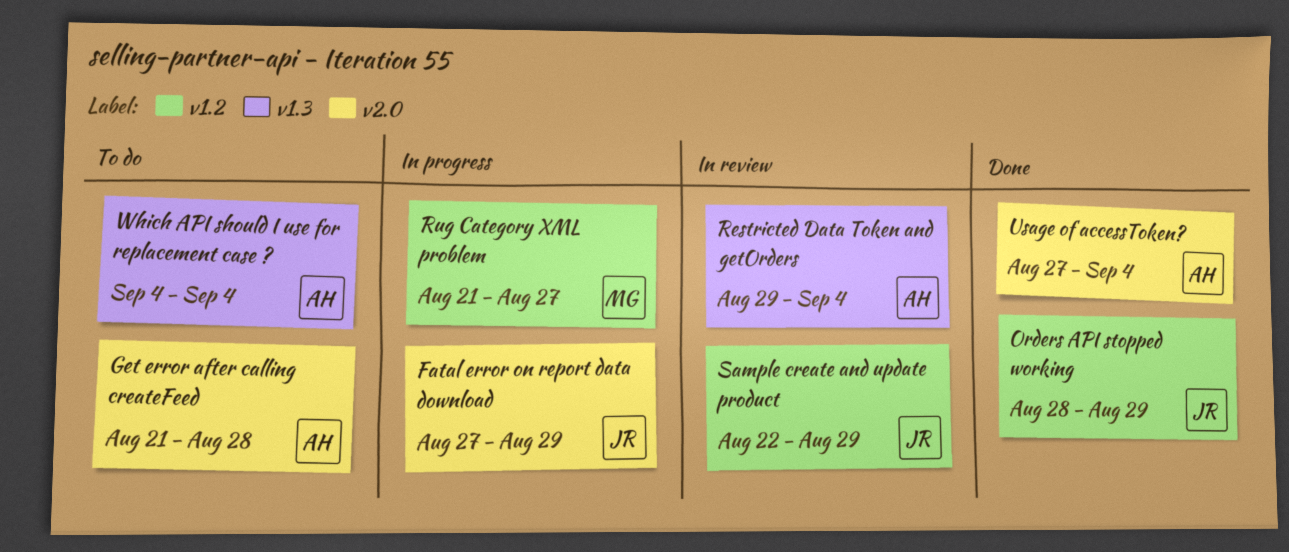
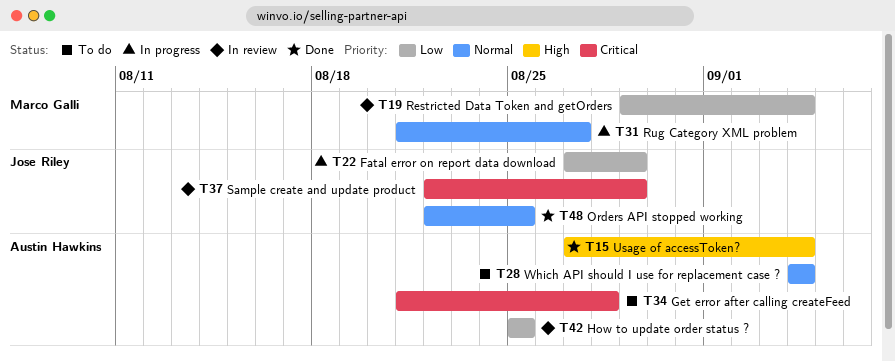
How to update order status ?: none -> present
Orders API stopped working, start: Aug 28 -> Aug 22
Orders API stopped working, due: Aug 29 -> Aug 25
Restricted Data Token and getOrders, owner: Austin Hawkins -> Marco Galli

